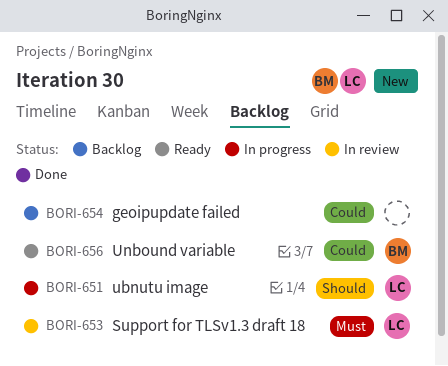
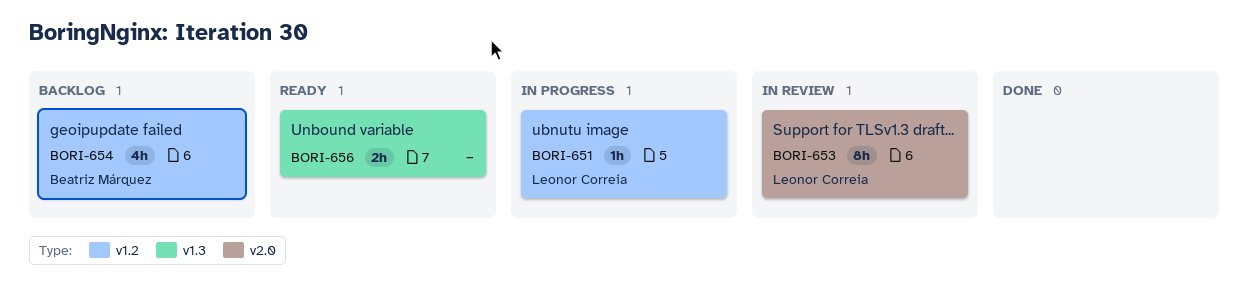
BORI-654, owner: none -> Beatriz Márquez
BORI-656, owner: Beatriz Márquez -> none

